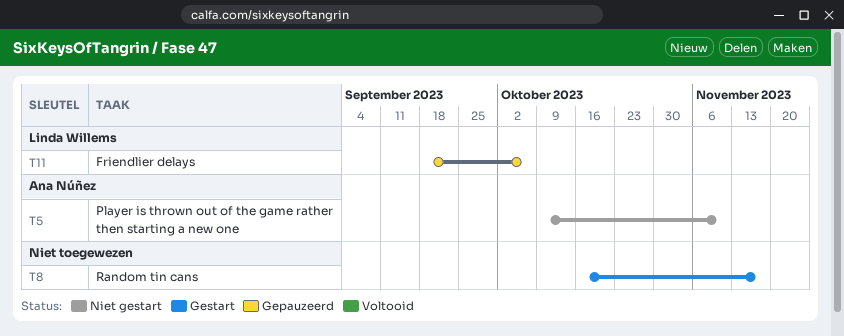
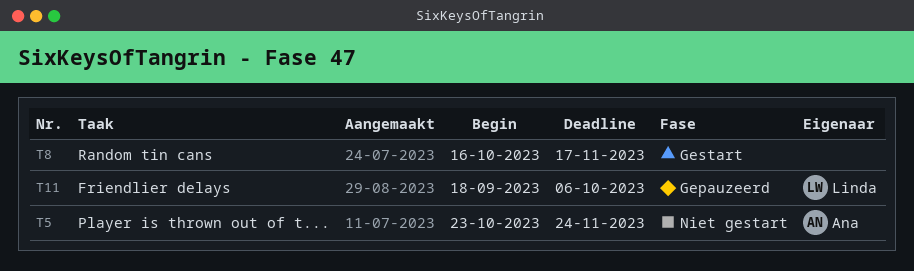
T5, start: Oct 9 -> Oct 23
T5, due: Nov 10 -> Nov 24

